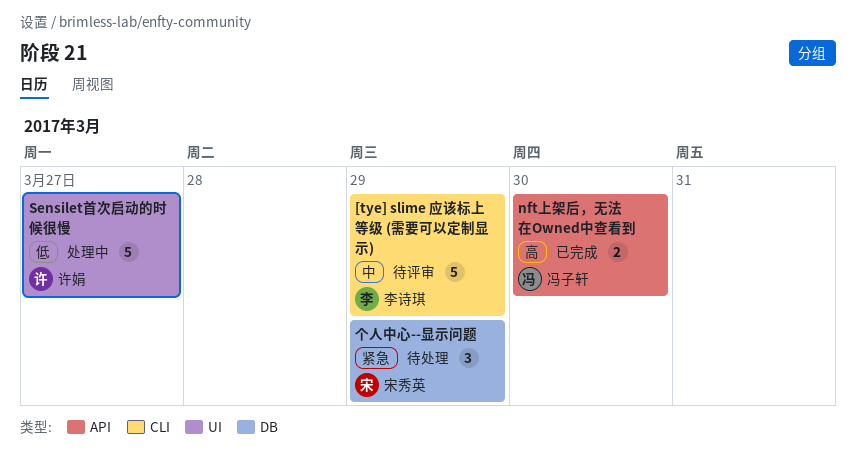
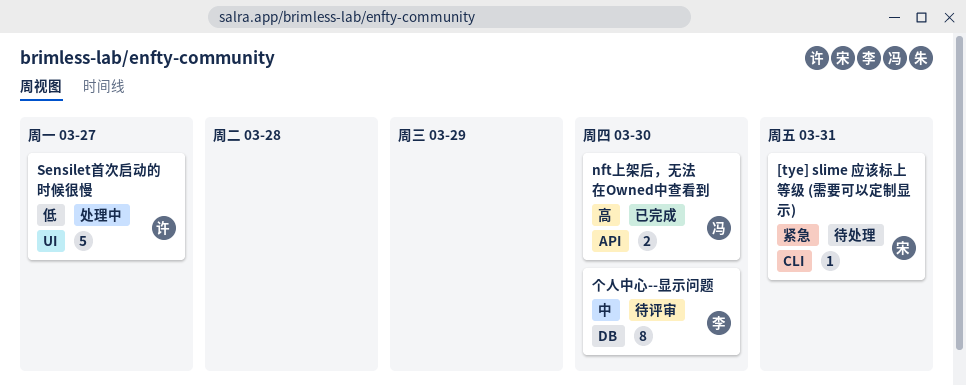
[tye] slime 应该标上等级 (需要可以定制显示), status: 待评审 -> 待处理
[tye] slime 应该标上等级 (需要可以定制显示), owner: 李诗琪 -> 宋秀英
[tye] slime 应该标上等级 (需要可以定制显示), priority: 中 -> 紧急
[tye] slime 应该标上等级 (需要可以定制显示), estimate: 5 -> 1
[tye] slime 应该标上等级 (需要可以定制显示), due: Mar 29 -> Mar 31
个人中心--显示问题, status: 待处理 -> 待评审
个人中心--显示问题, owner: 宋秀英 -> 李诗琪
个人中心--显示问题, priority: 紧急 -> 中
个人中心--显示问题, estimate: 3 -> 8
个人中心--显示问题, due: Mar 29 -> Mar 30

